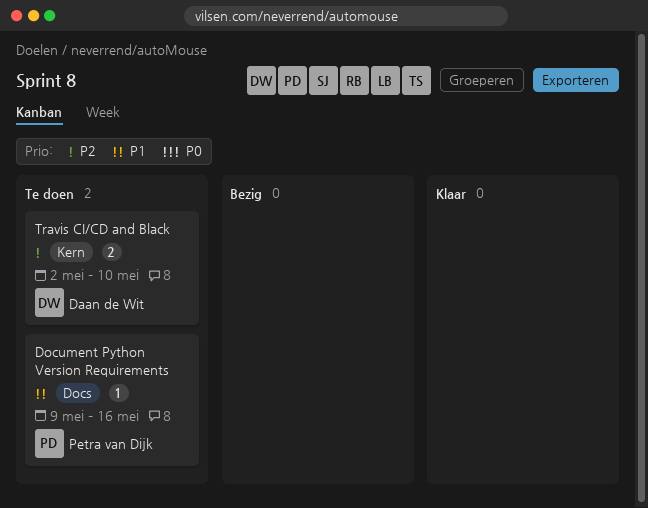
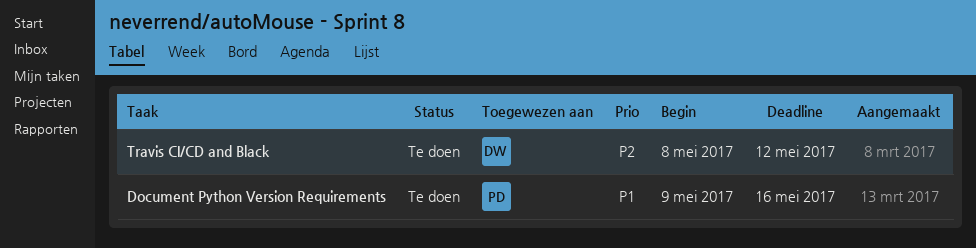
Travis CI/CD and Black, start: May 2 -> May 8
Travis CI/CD and Black, due: May 10 -> May 12

